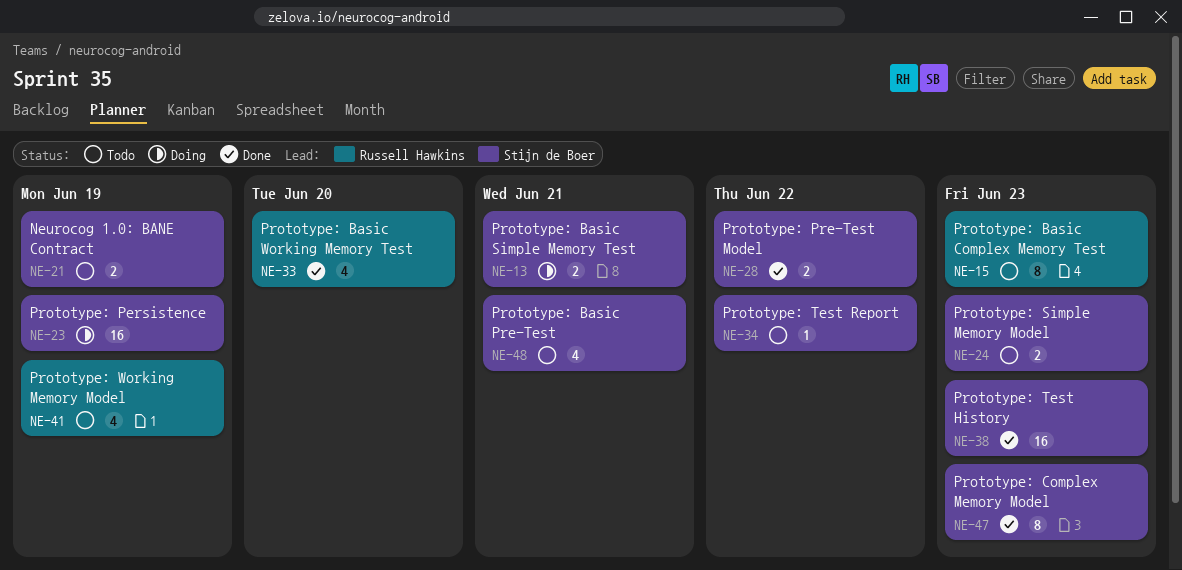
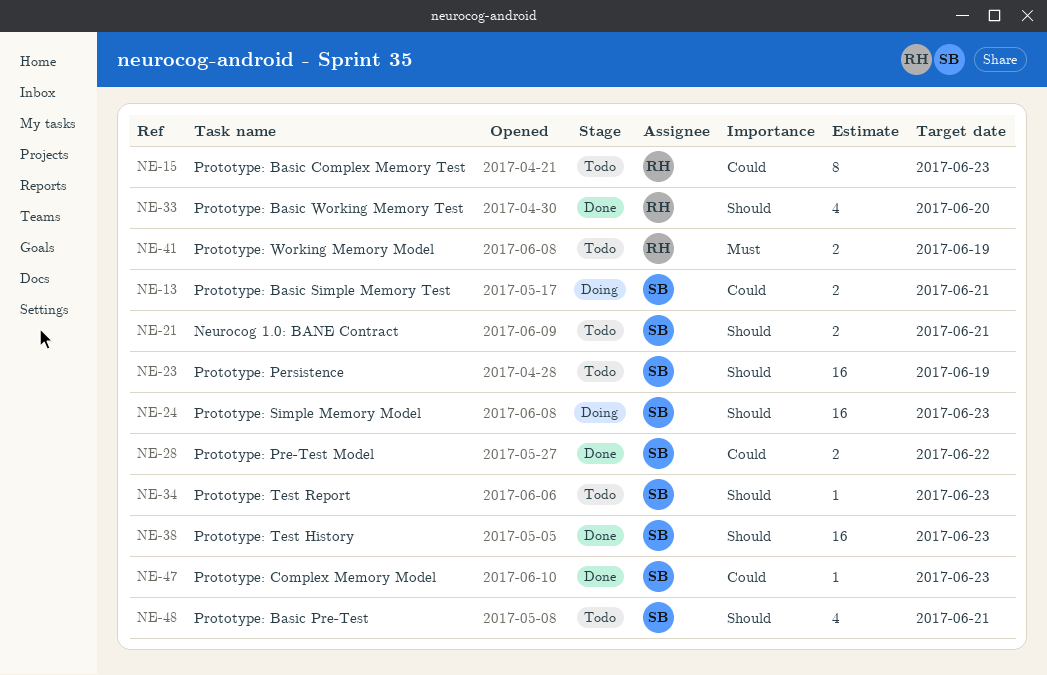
NE-21, due: Jun 19 -> Jun 21
NE-23, status: Doing -> Todo
NE-24, status: Todo -> Doing
NE-24, estimate: 2 -> 16
NE-34, due: Jun 22 -> Jun 23
NE-41, estimate: 4 -> 2
NE-47, estimate: 8 -> 1

